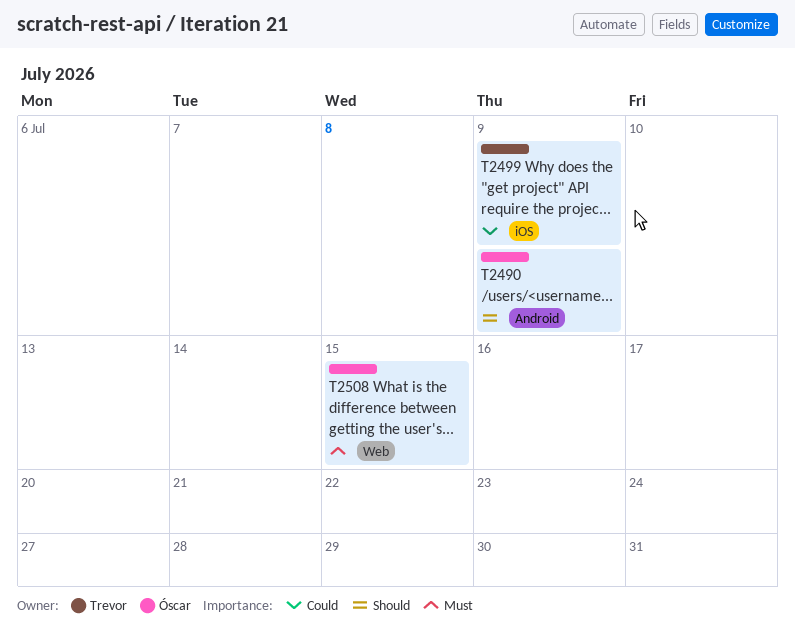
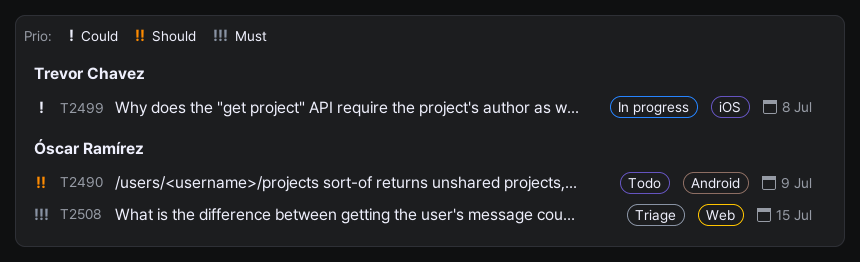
T2499, due: Jul 9 -> Jul 8

